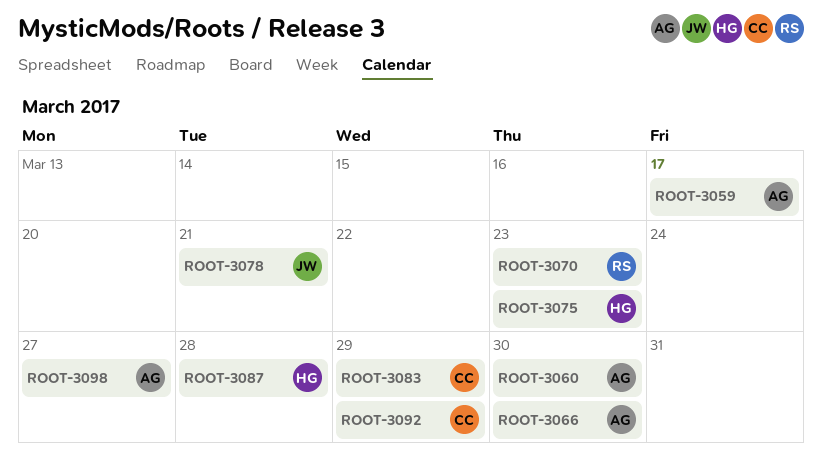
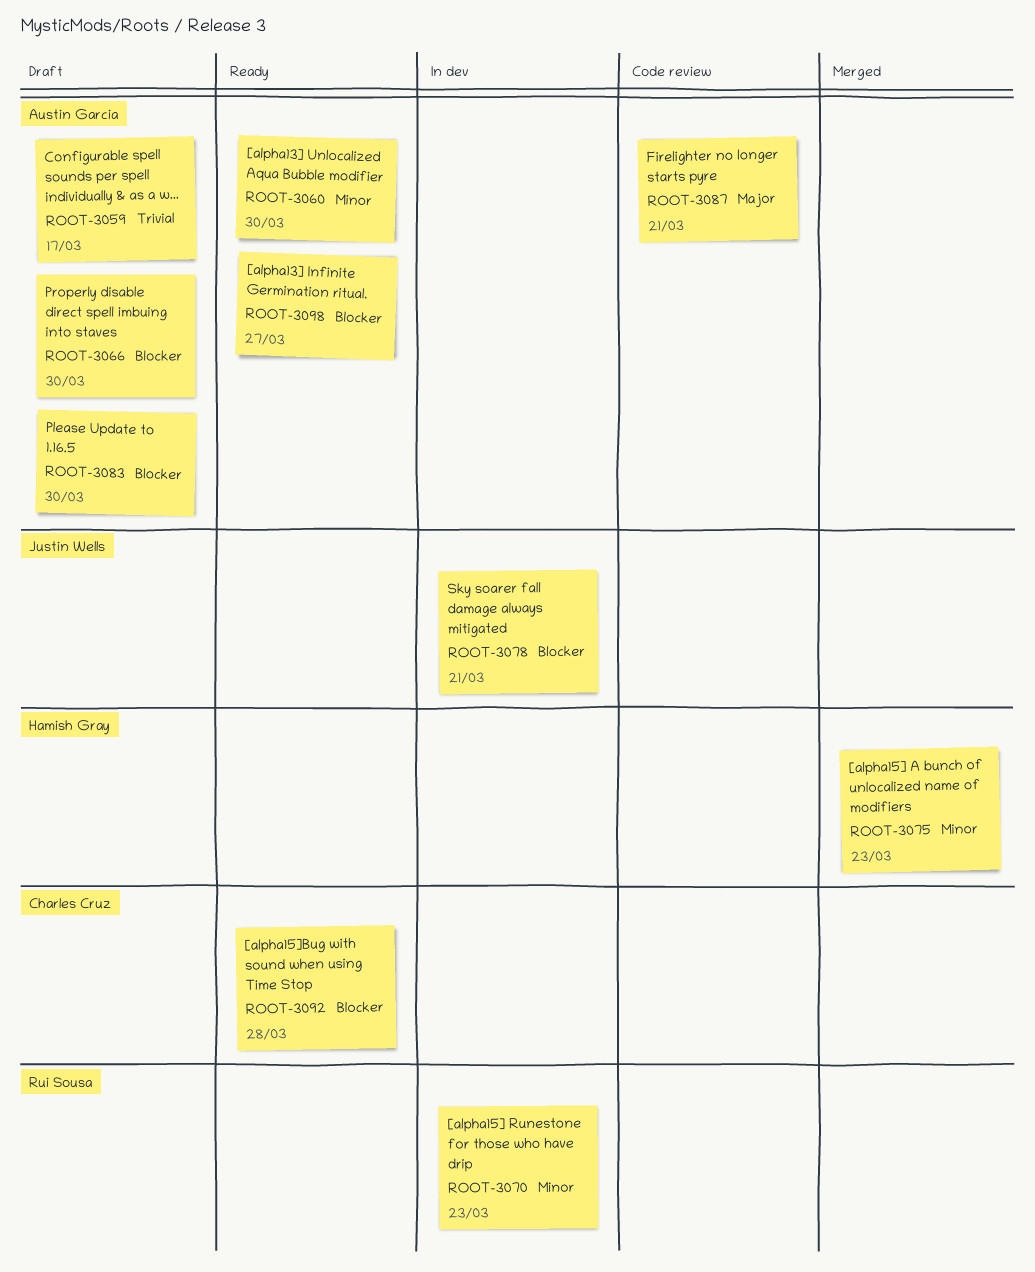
ROOT-3083, owner: Charles Cruz -> Austin Garcia
ROOT-3083, due: Mar 29 -> Mar 30
ROOT-3087, owner: Hamish Gray -> Austin Garcia
ROOT-3087, due: Mar 28 -> Mar 21
ROOT-3092, due: Mar 29 -> Mar 28

